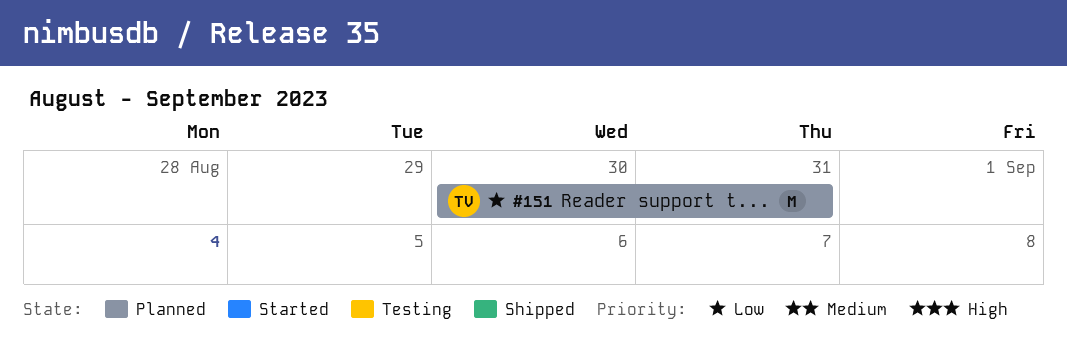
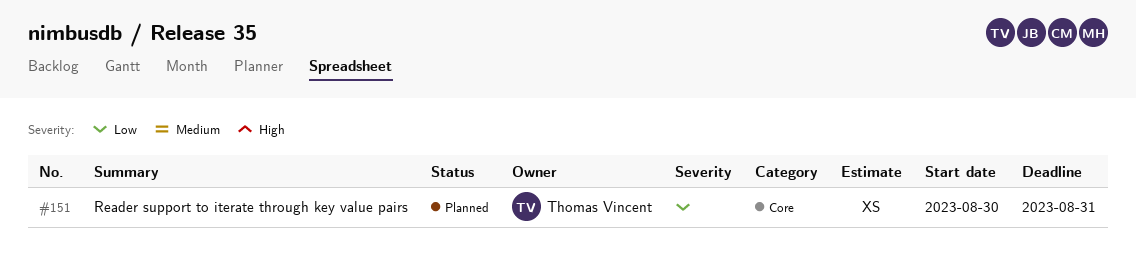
#151, estimate: M -> XS

